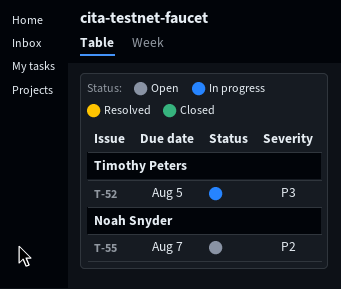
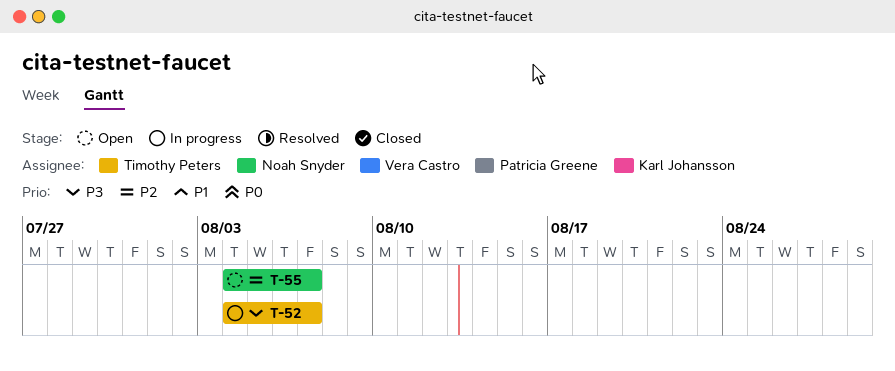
T-52, due: Aug 5 -> Aug 7

